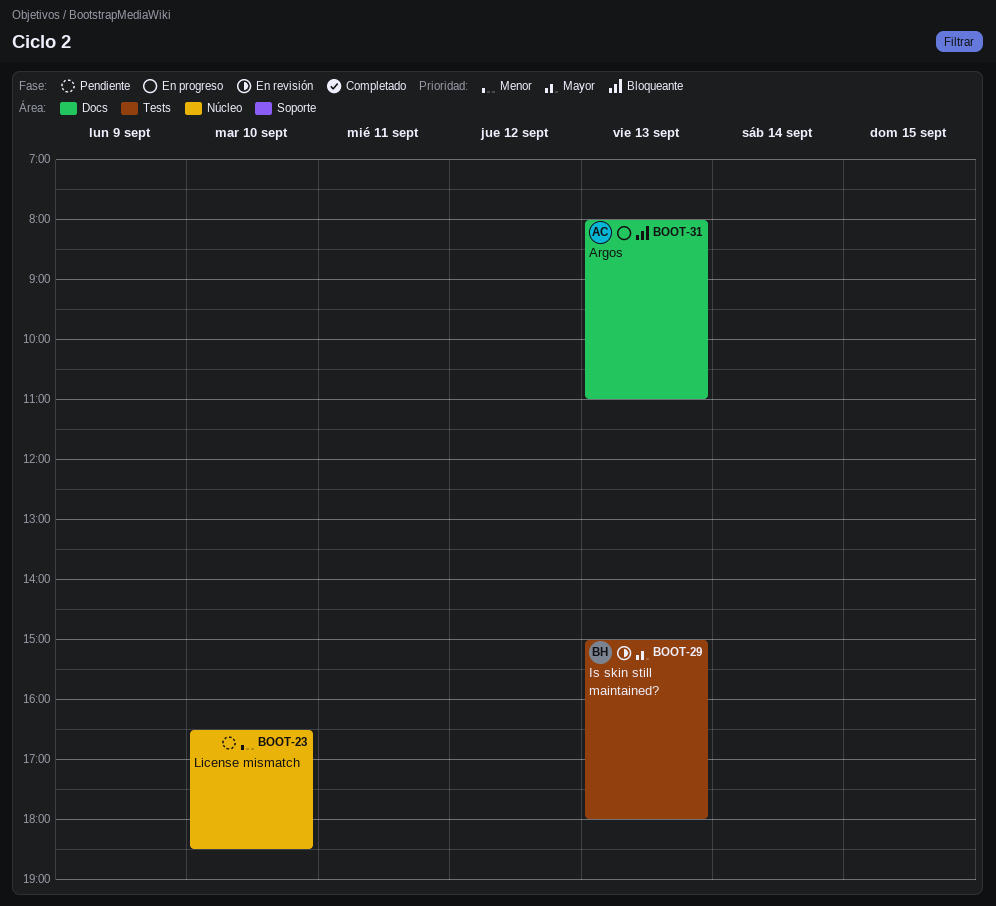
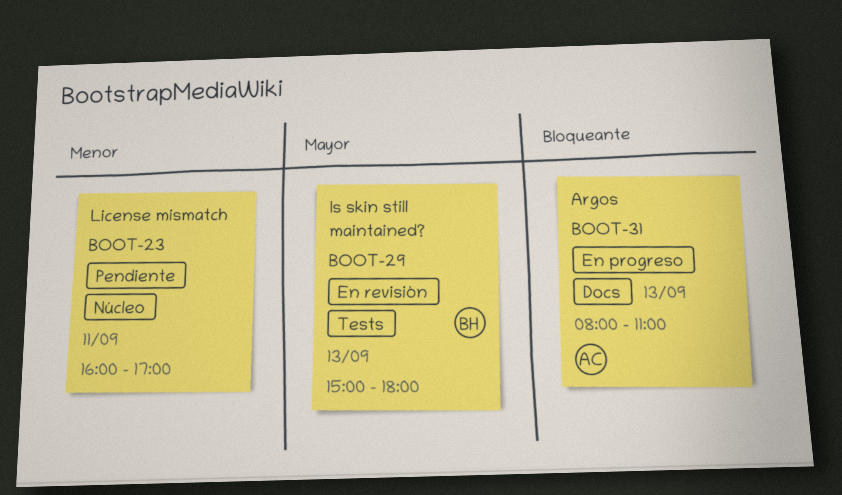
BOOT-23, day: Sep 10 -> Sep 11
BOOT-23, begins: 16:30 -> 16:00
BOOT-23, ends: 18:30 -> 17:00

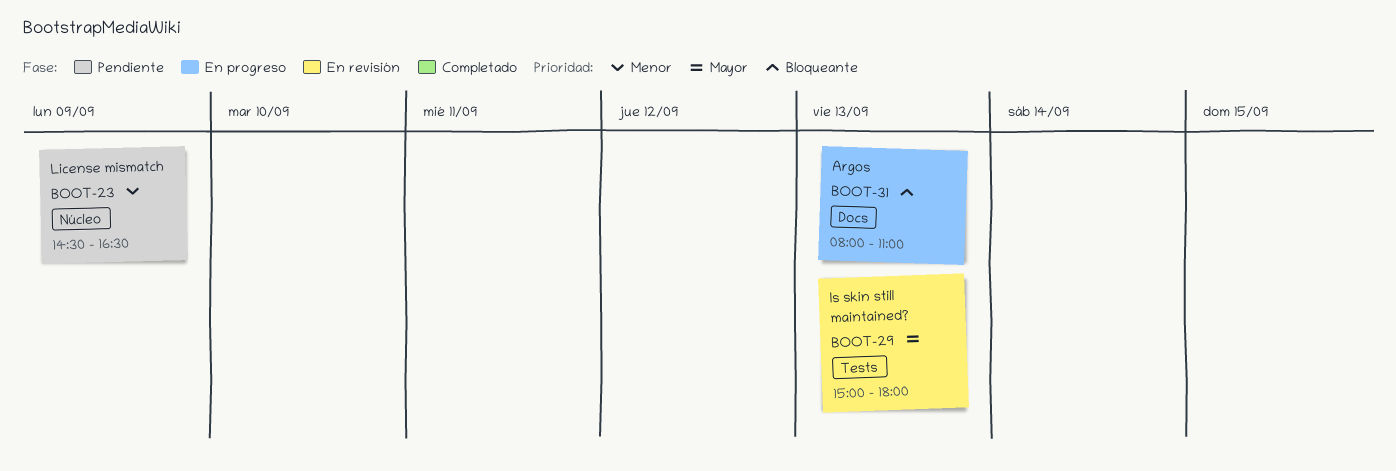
BOOT-23, day: Sep 11 -> Sep 9
BOOT-23, begins: 16:00 -> 14:30
BOOT-23, ends: 17:00 -> 16:30

